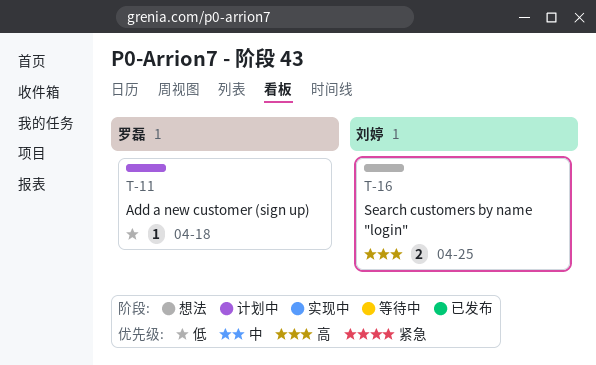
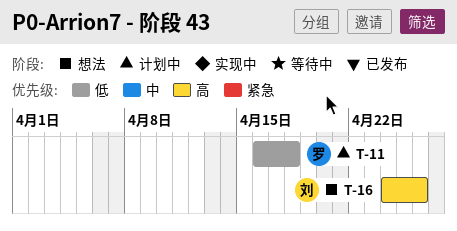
T-16, due: Apr 25 -> Apr 26

